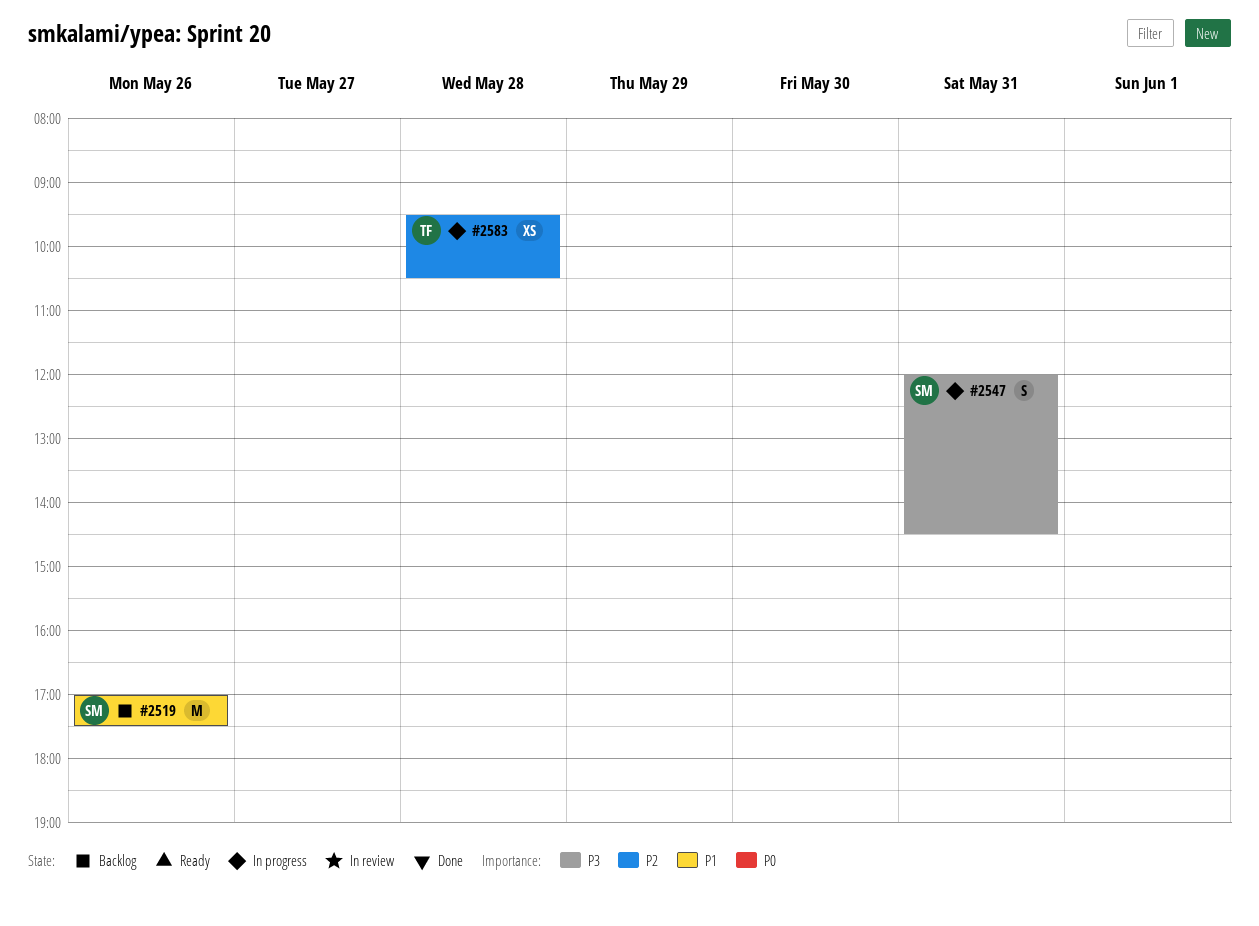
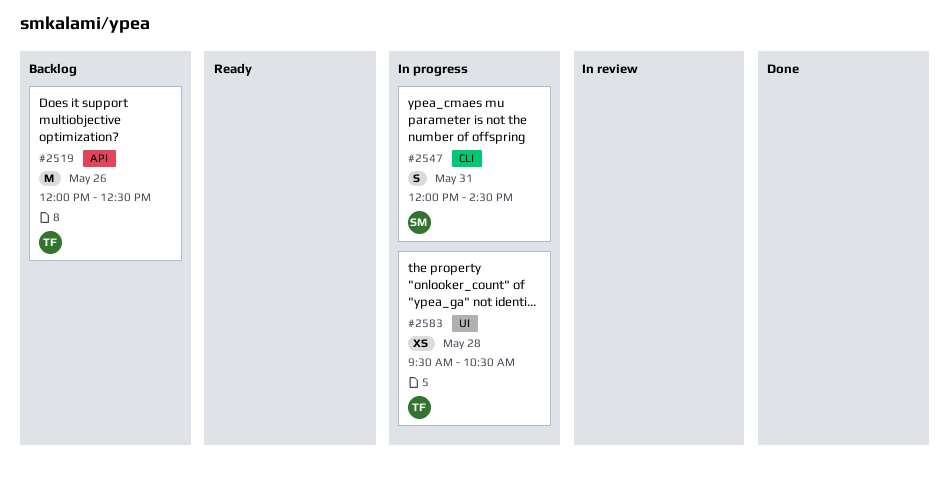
#2519, owner: SM -> TF
#2519, begins: 17:00 -> 12:00
#2519, ends: 17:30 -> 12:30

